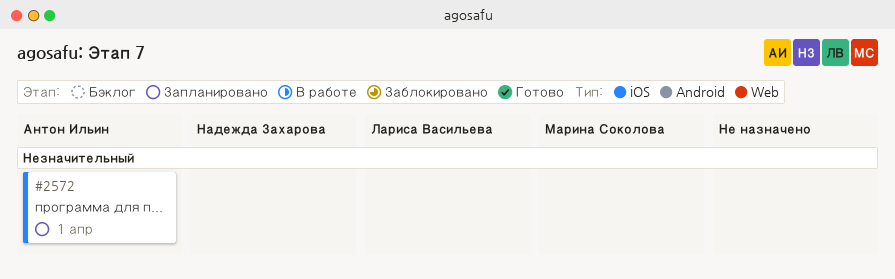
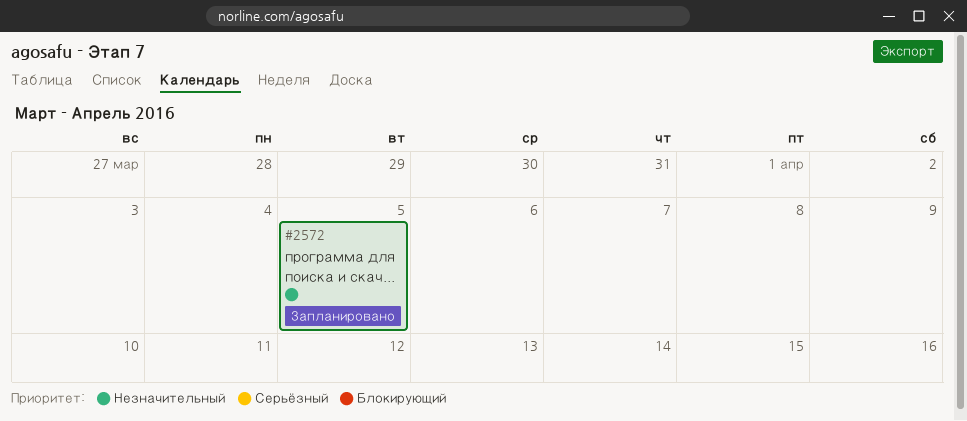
#2572, due: Apr 1 -> Apr 5

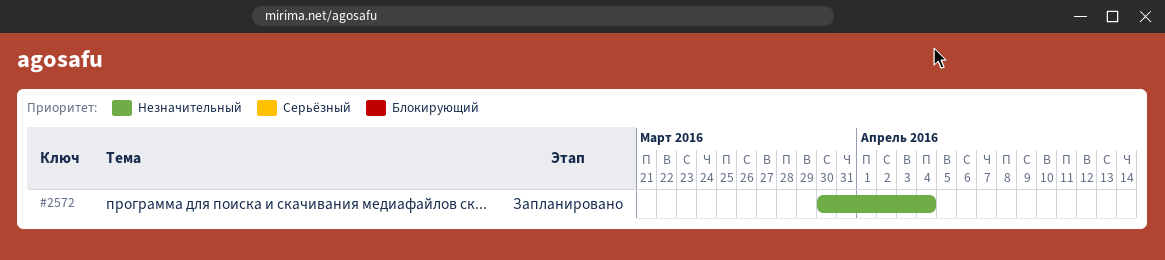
#2572, due: Apr 5 -> Apr 4

